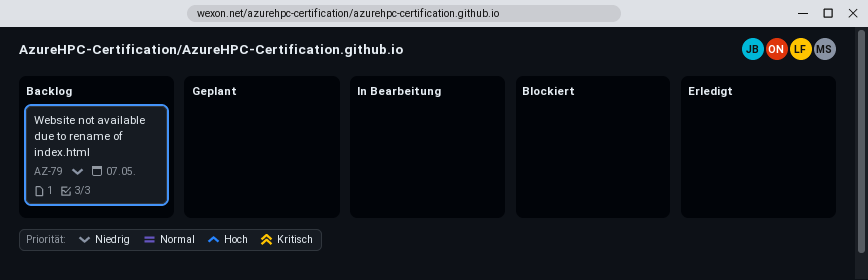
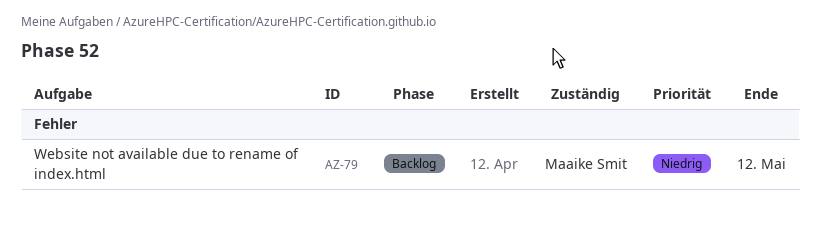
AZ-79, due: May 7 -> May 12

